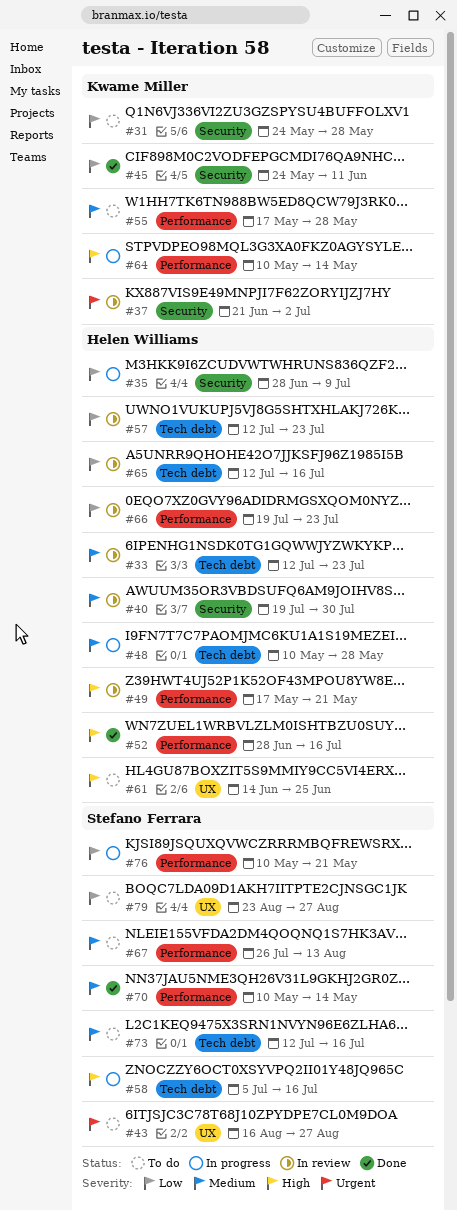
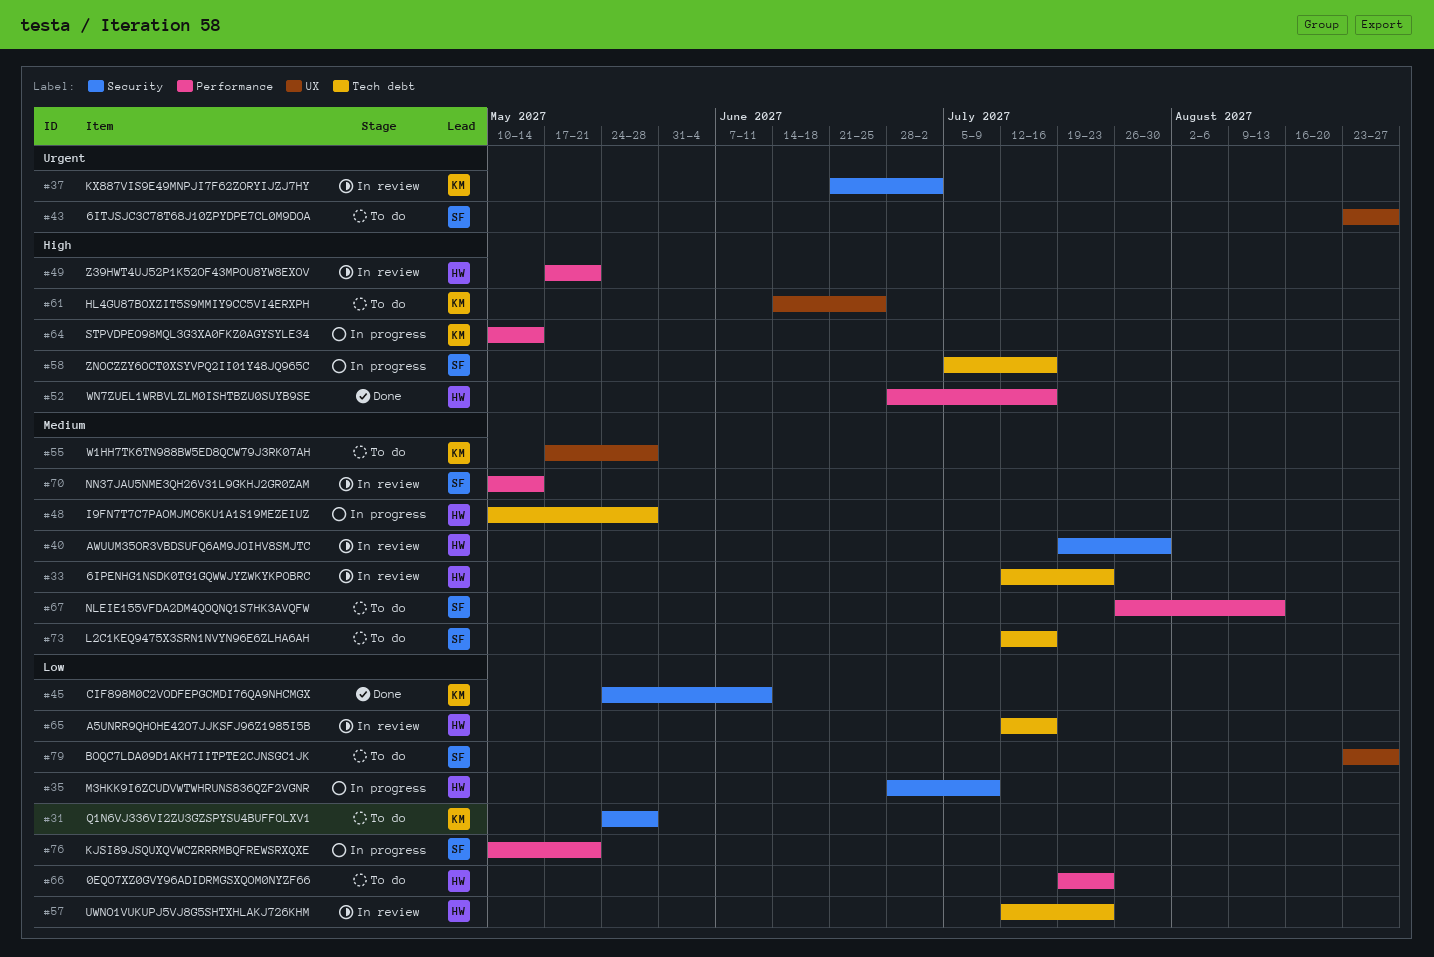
#43, start: Aug 16 -> Aug 23
#55, label: Performance -> UX
#61, owner: Helen Williams -> Kwame Miller
#66, status: In review -> To do
#70, status: Done -> In review

